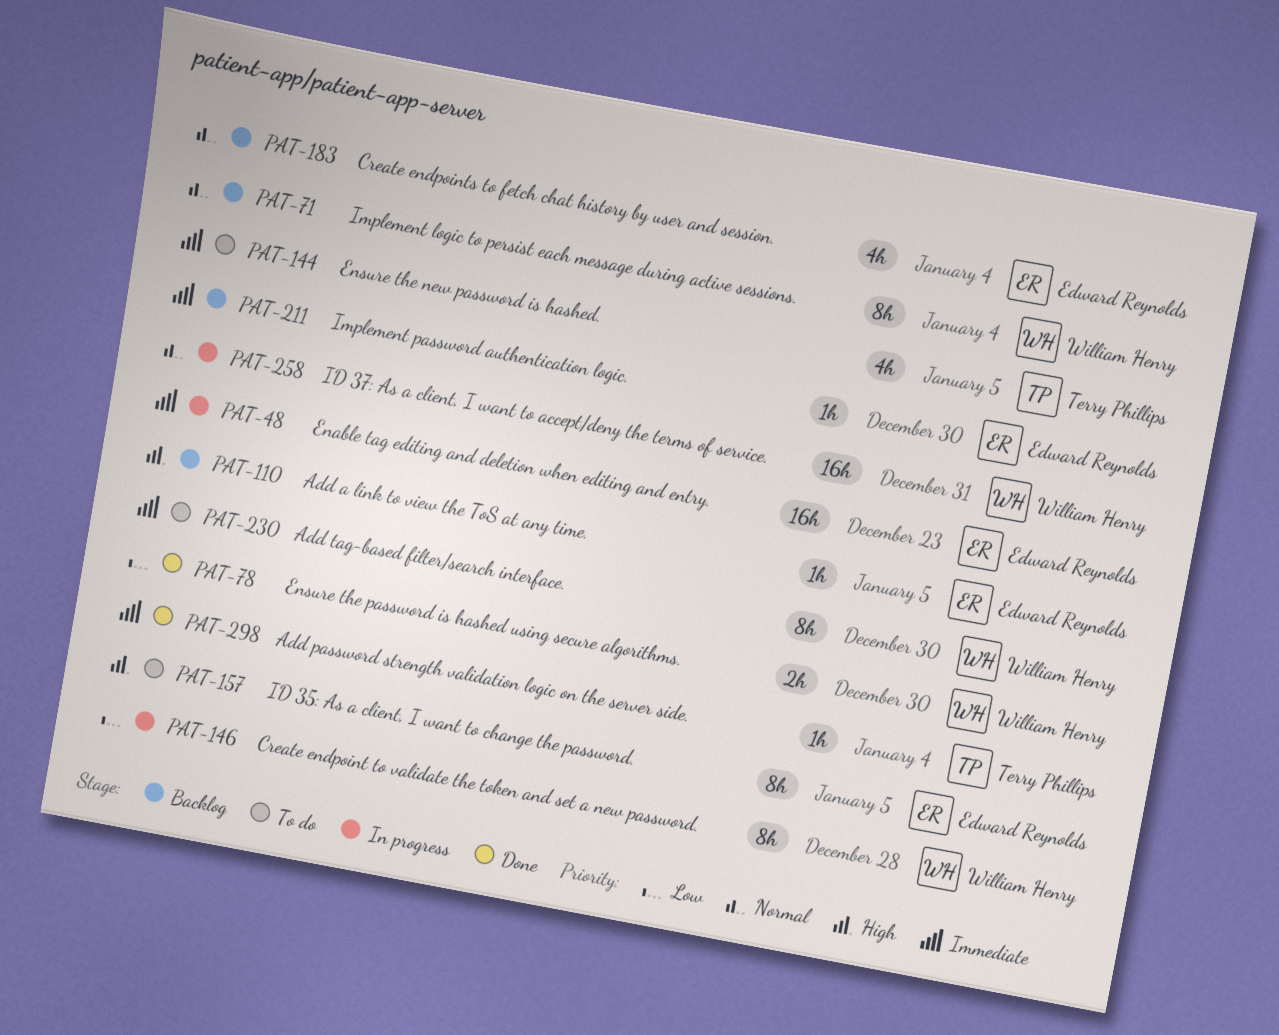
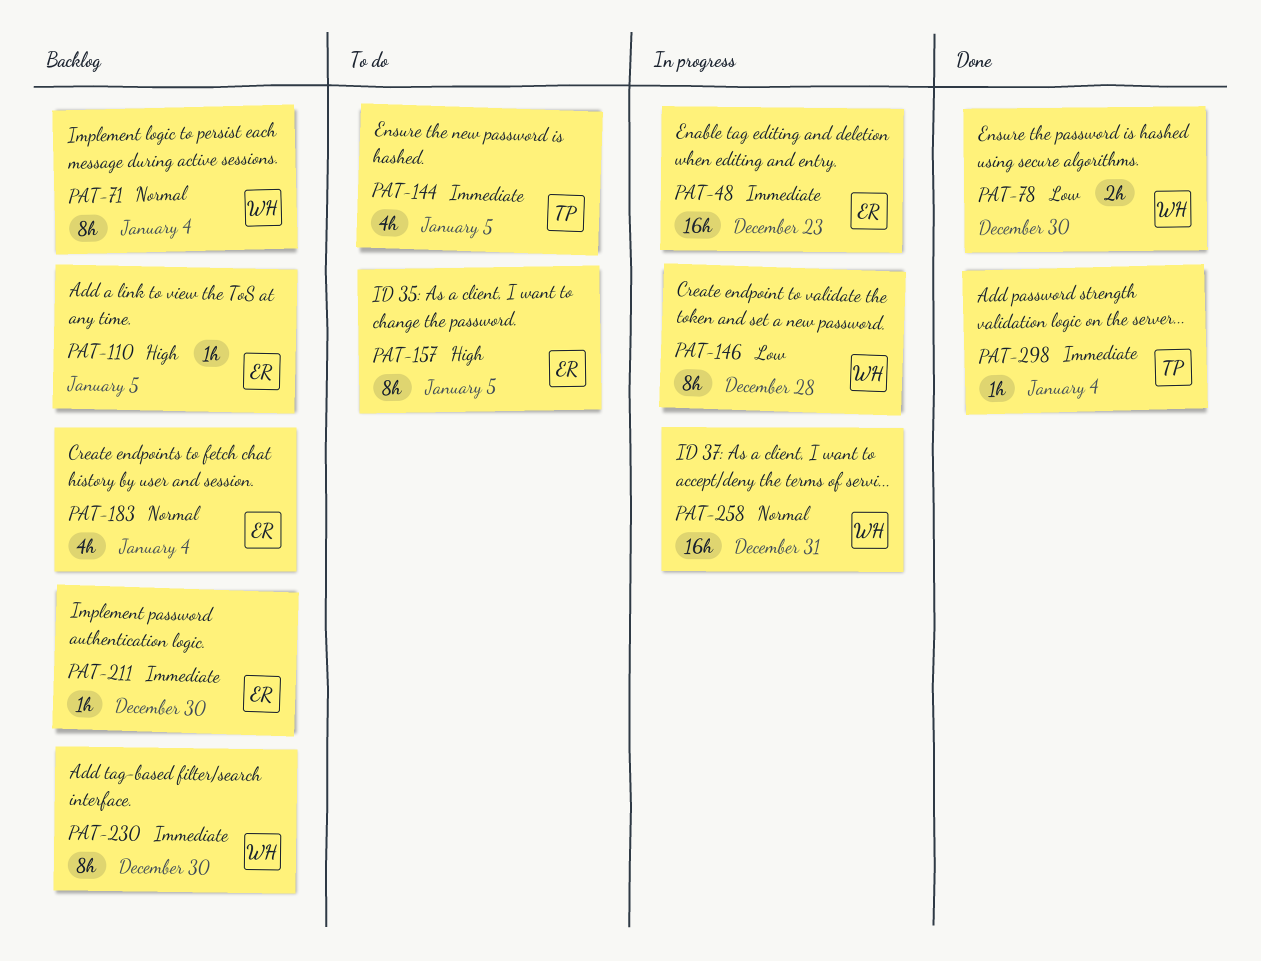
PAT-230, status: To do -> Backlog

